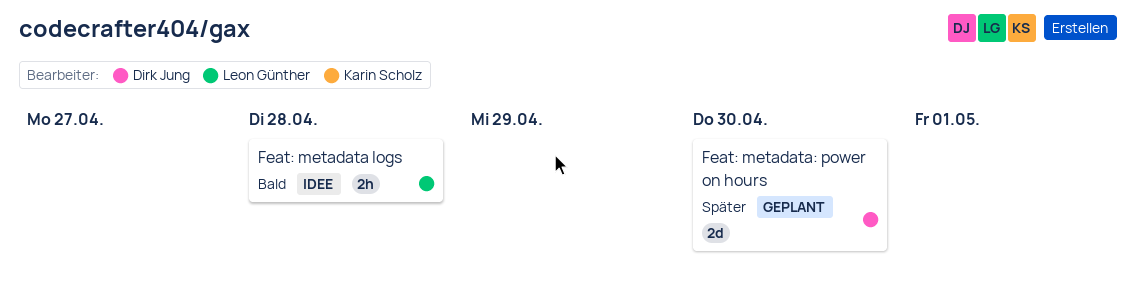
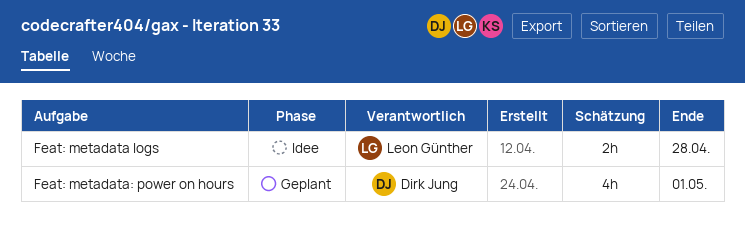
Feat: metadata: power on hours, estimate: 2d -> 4h
Feat: metadata: power on hours, due: Apr 30 -> May 1

